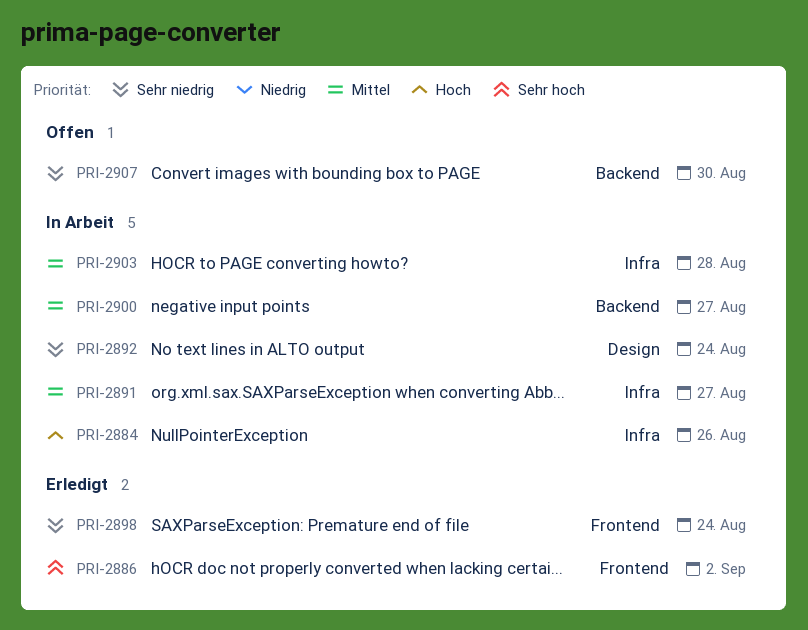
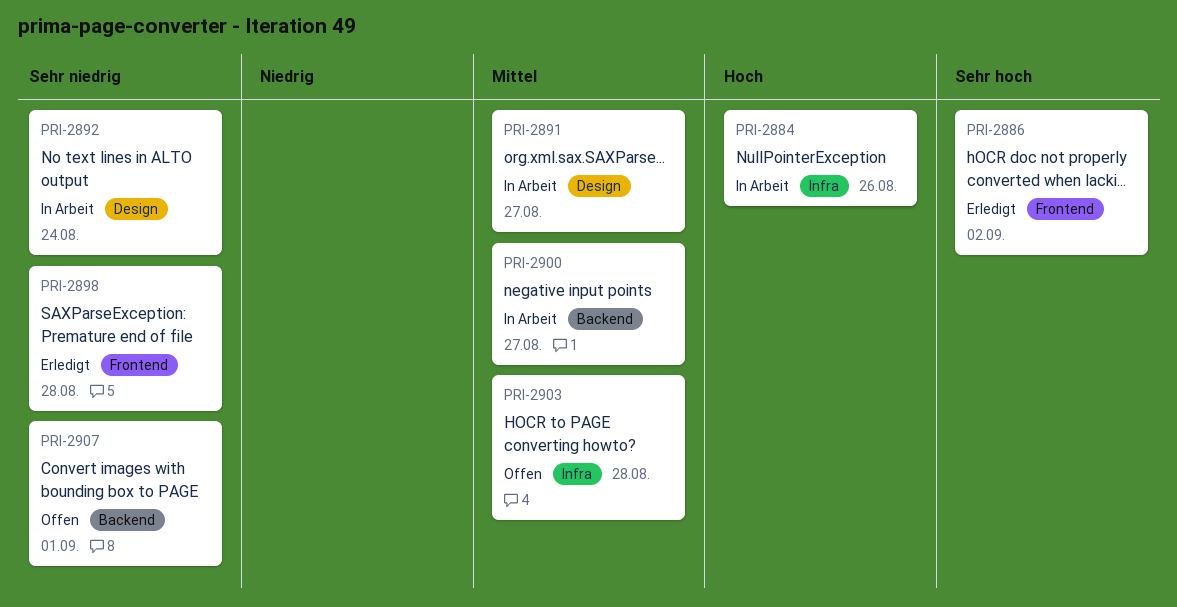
PRI-2891, label: Infra -> Design
PRI-2898, due: Aug 24 -> Aug 28
PRI-2903, status: In Arbeit -> Offen
PRI-2907, due: Aug 30 -> Sep 1

